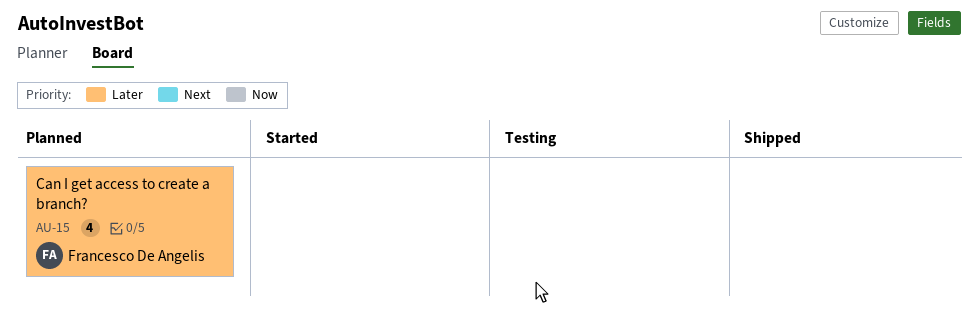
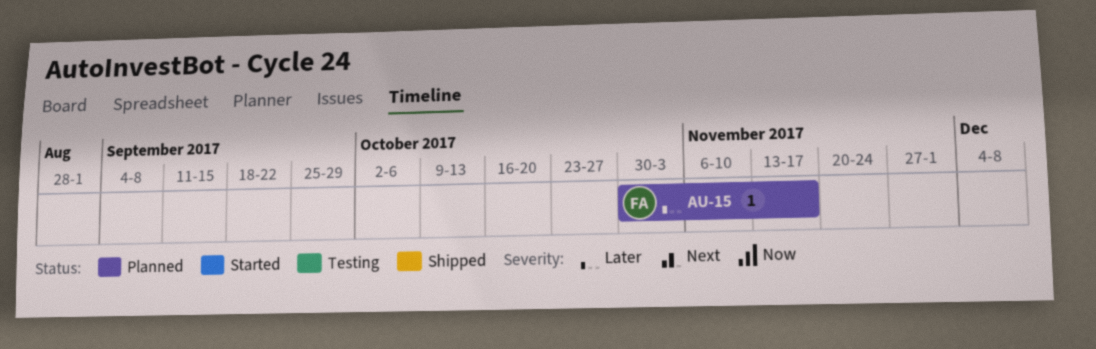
AU-15, estimate: 4 -> 1

